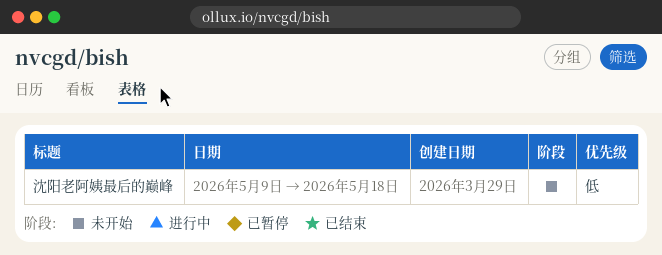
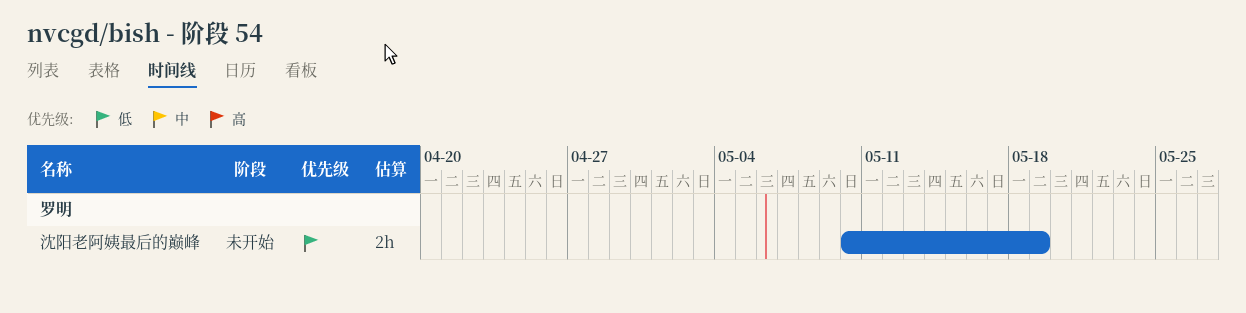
沈阳老阿姨最后的巅峰, start: May 9 -> May 10
沈阳老阿姨最后的巅峰, due: May 18 -> May 19

